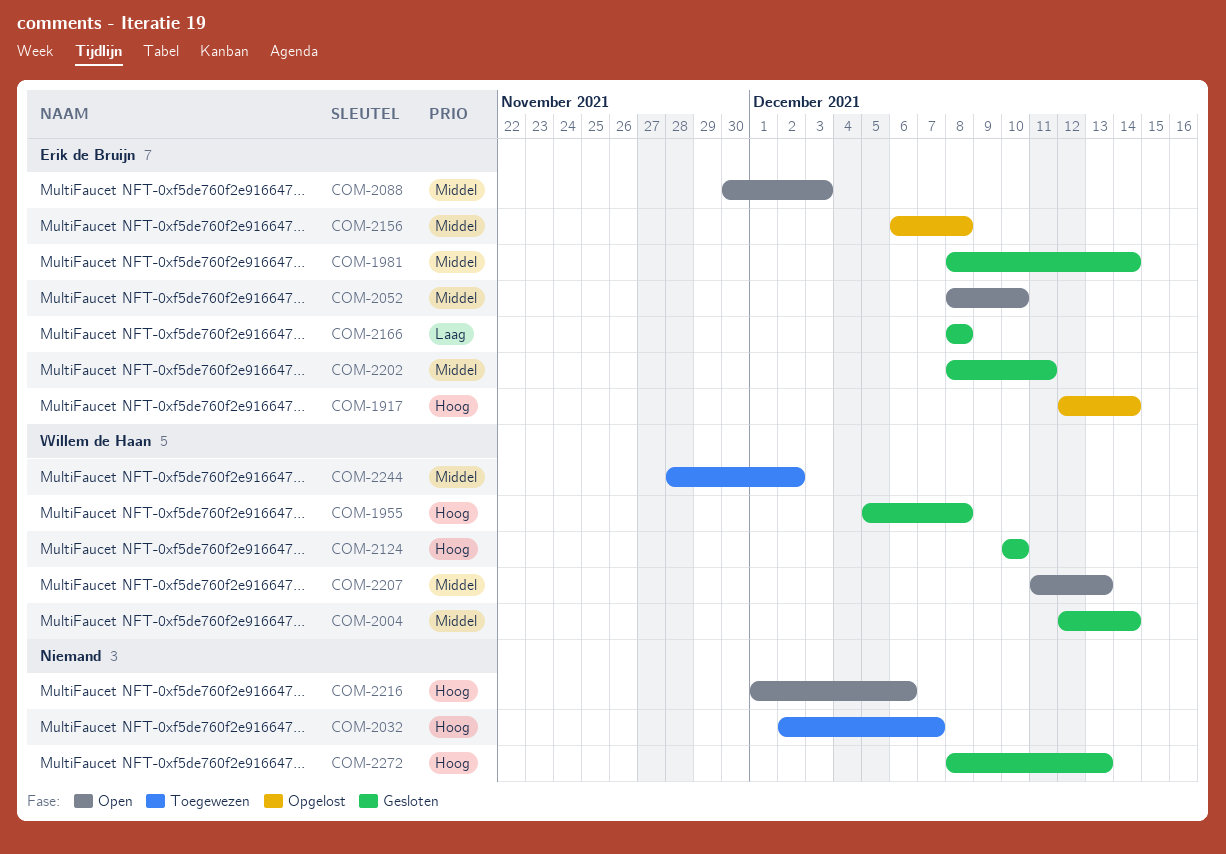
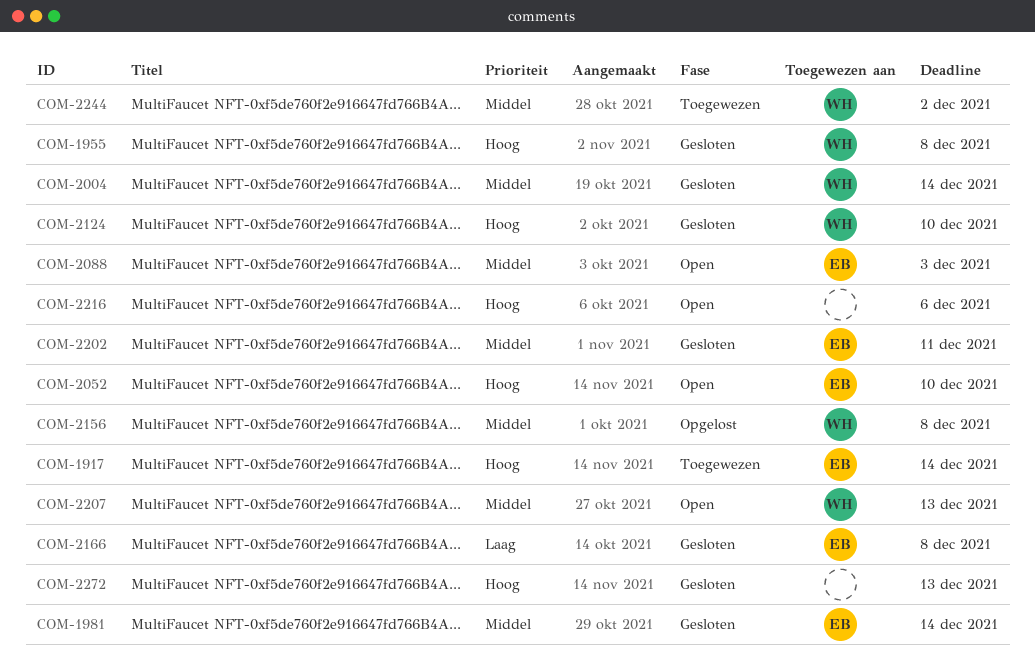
COM-1917, status: Opgelost -> Toegewezen
COM-2032: present -> none
COM-2052, priority: Middel -> Hoog
COM-2156, owner: Erik de Bruijn -> Willem de Haan

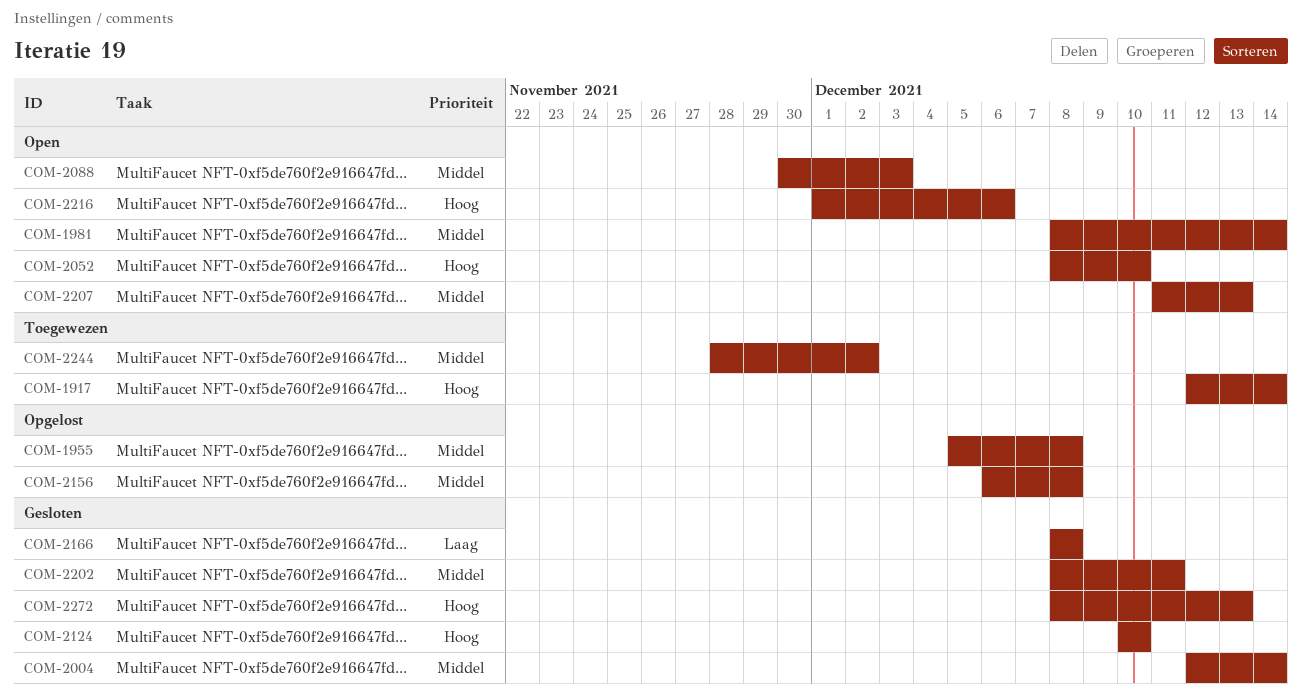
COM-1955, status: Gesloten -> Opgelost
COM-1955, priority: Hoog -> Middel
COM-1981, status: Gesloten -> Open

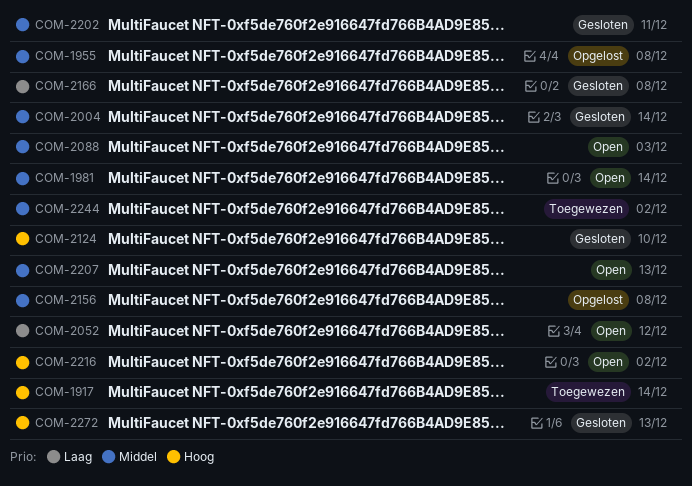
COM-2052, priority: Hoog -> Laag
COM-2052, due: Dec 10 -> Dec 12
COM-2216, due: Dec 6 -> Dec 2

